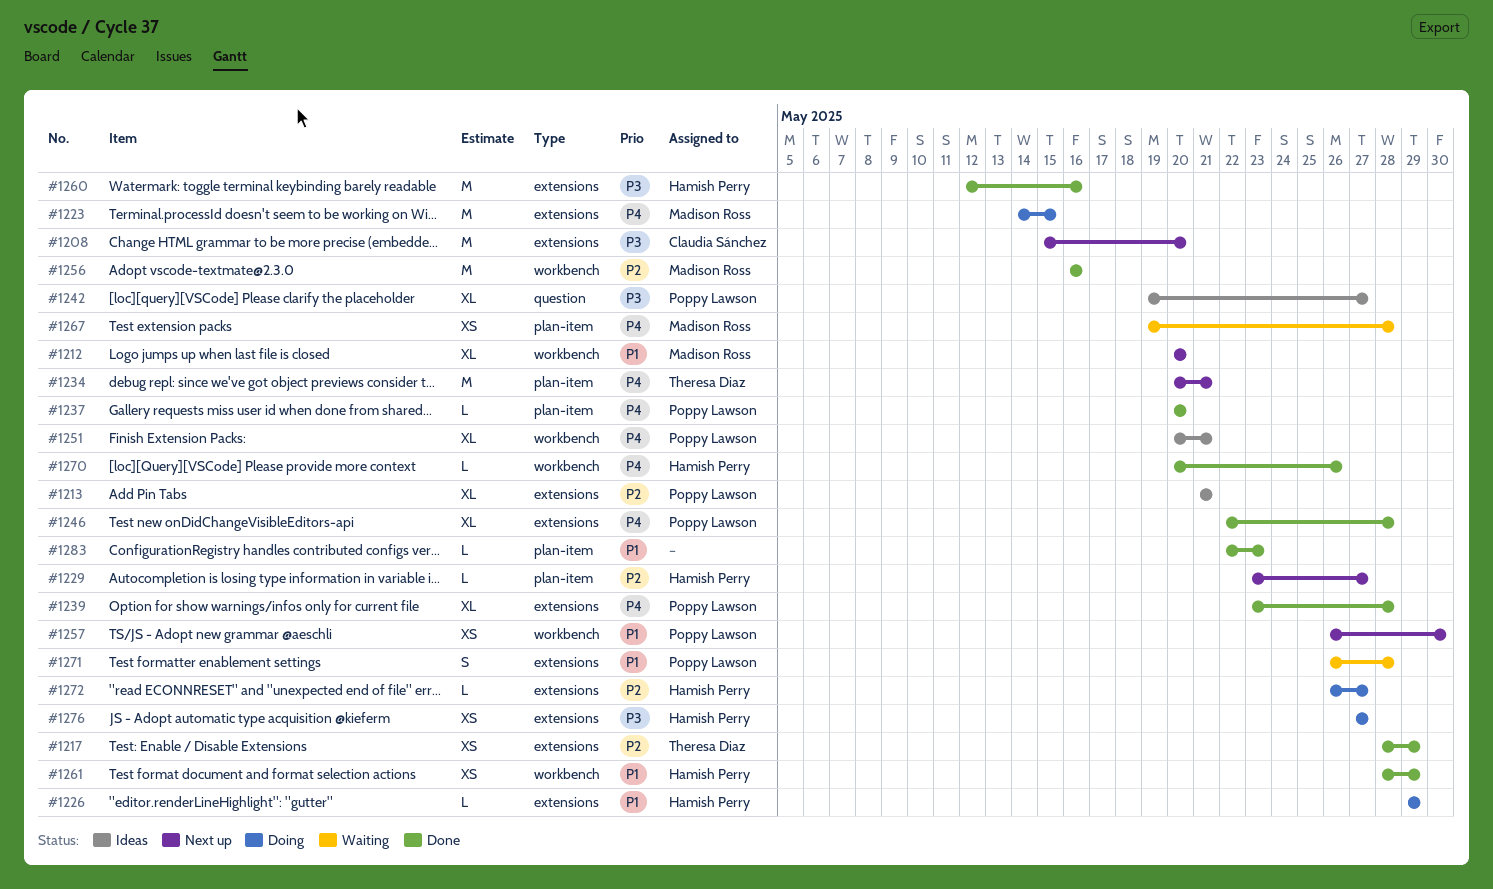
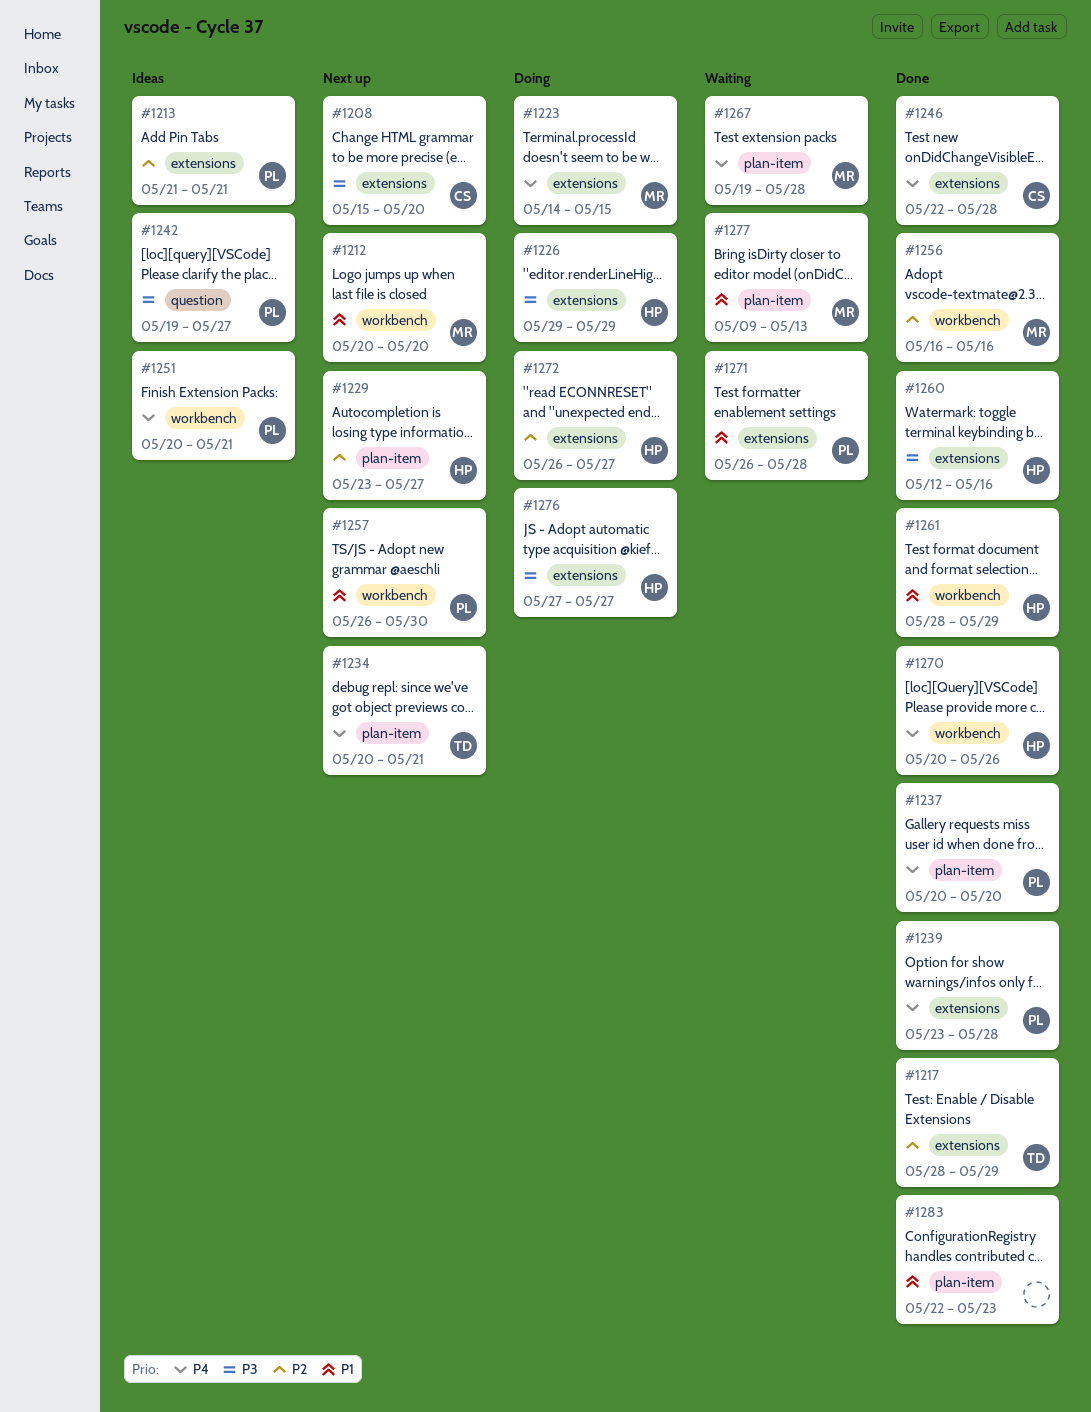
#1226, priority: P1 -> P3
#1246, owner: Poppy Lawson -> Claudia Sánchez
#1277: none -> present

